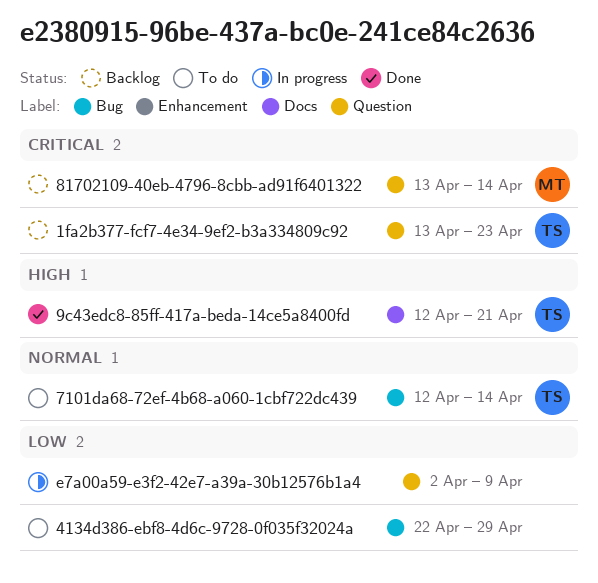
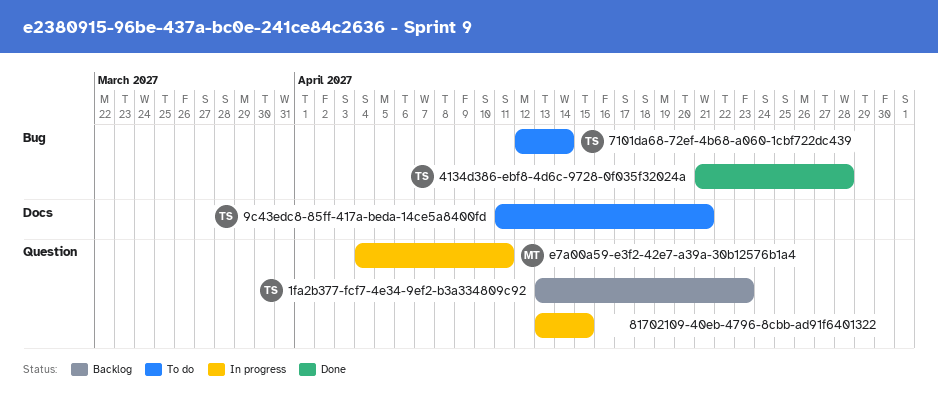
4134d386-ebf8-4d6c-9728-0f035f32024a, status: To do -> Done
4134d386-ebf8-4d6c-9728-0f035f32024a, owner: none -> TS
4134d386-ebf8-4d6c-9728-0f035f32024a, start: Apr 22 -> Apr 21
4134d386-ebf8-4d6c-9728-0f035f32024a, due: Apr 29 -> Apr 28
81702109-40eb-4796-8cbb-ad91f6401322, status: Backlog -> In progress
81702109-40eb-4796-8cbb-ad91f6401322, owner: MT -> none
81702109-40eb-4796-8cbb-ad91f6401322, due: Apr 14 -> Apr 15
9c43edc8-85ff-417a-beda-14ce5a8400fd, status: Done -> To do
9c43edc8-85ff-417a-beda-14ce5a8400fd, start: Apr 12 -> Apr 11
e7a00a59-e3f2-42e7-a39a-30b12576b1a4, owner: none -> MT
e7a00a59-e3f2-42e7-a39a-30b12576b1a4, start: Apr 2 -> Apr 4
e7a00a59-e3f2-42e7-a39a-30b12576b1a4, due: Apr 9 -> Apr 11

